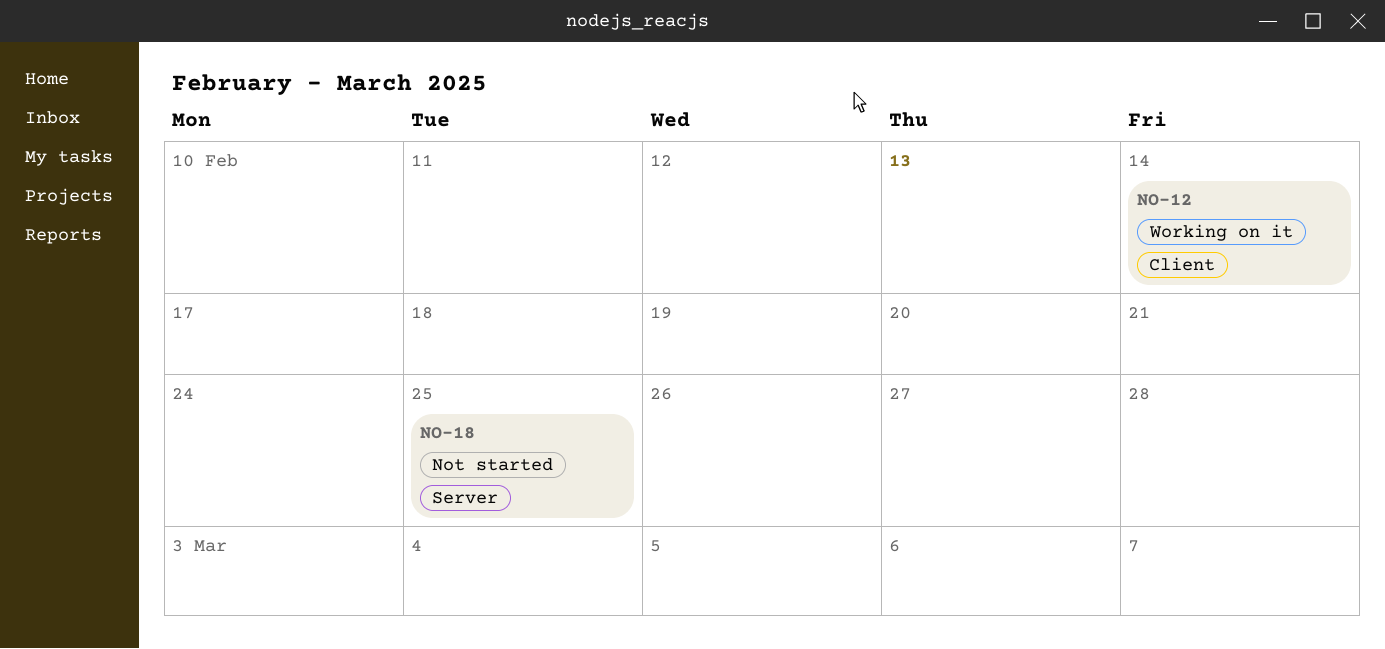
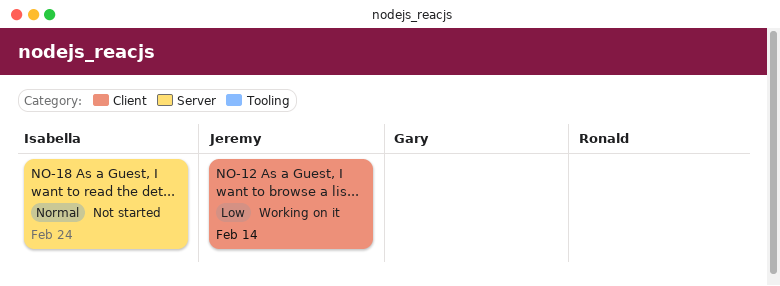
NO-18, due: Feb 25 -> Feb 24

